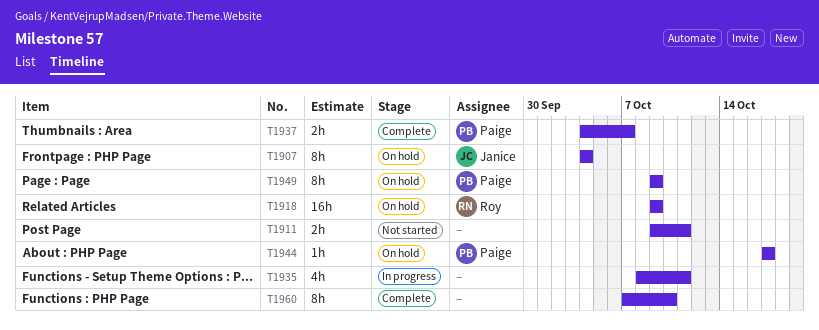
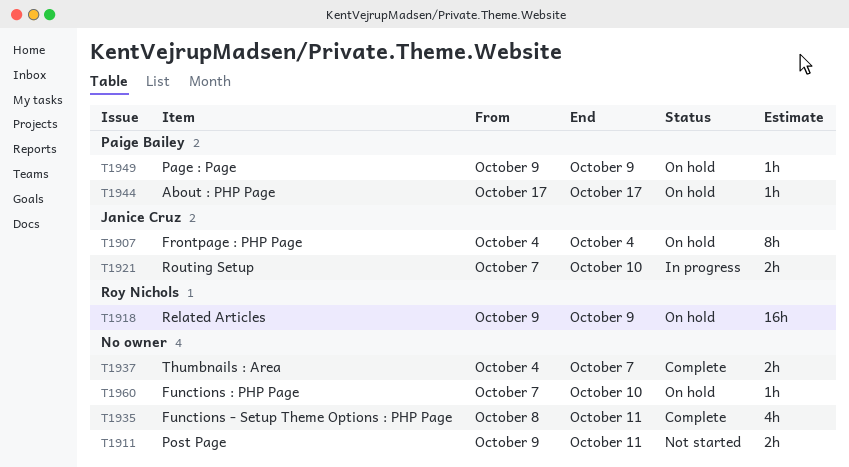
T1921: none -> present
T1935, status: In progress -> Complete
T1937, owner: Paige Bailey -> none
T1949, estimate: 8h -> 1h
T1960, status: Complete -> On hold
T1960, estimate: 8h -> 1h

